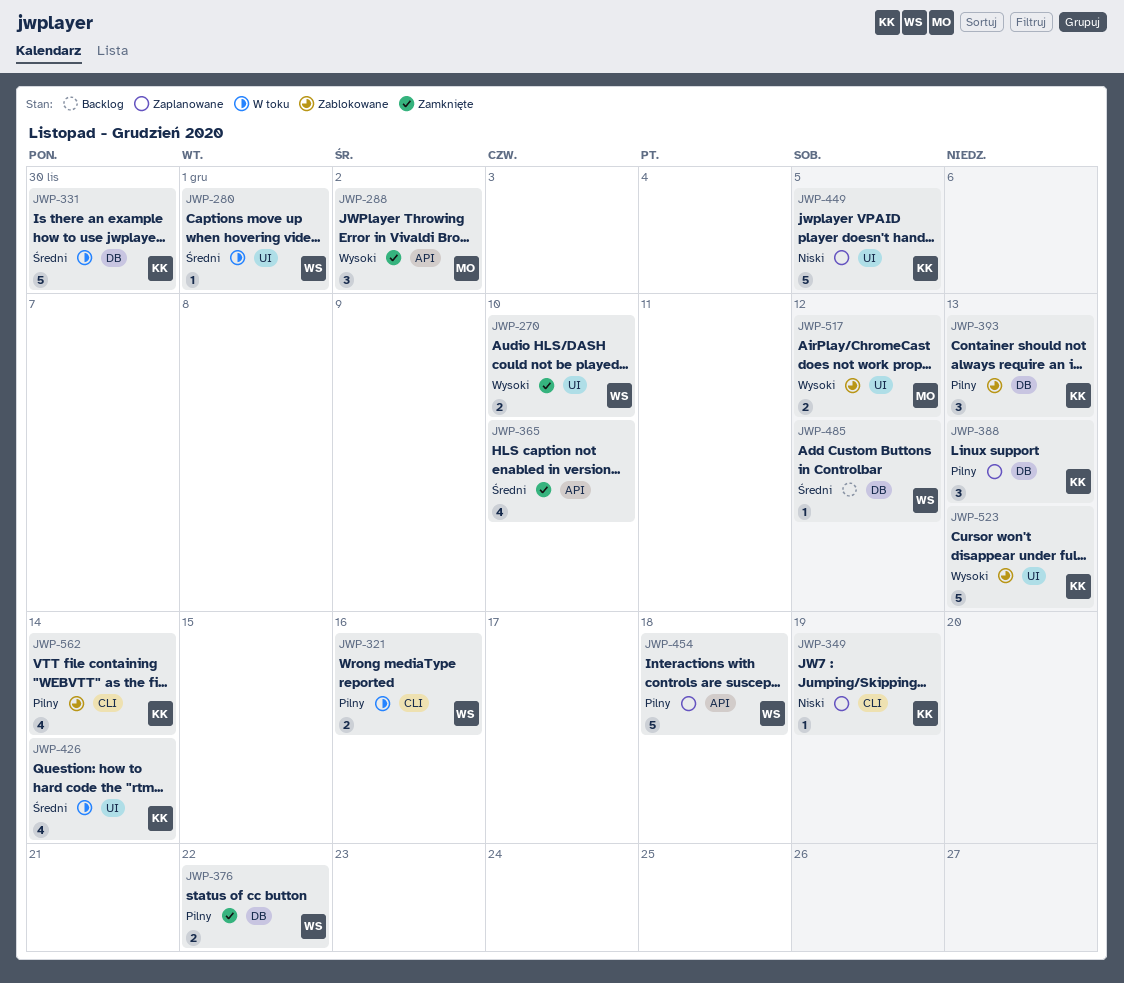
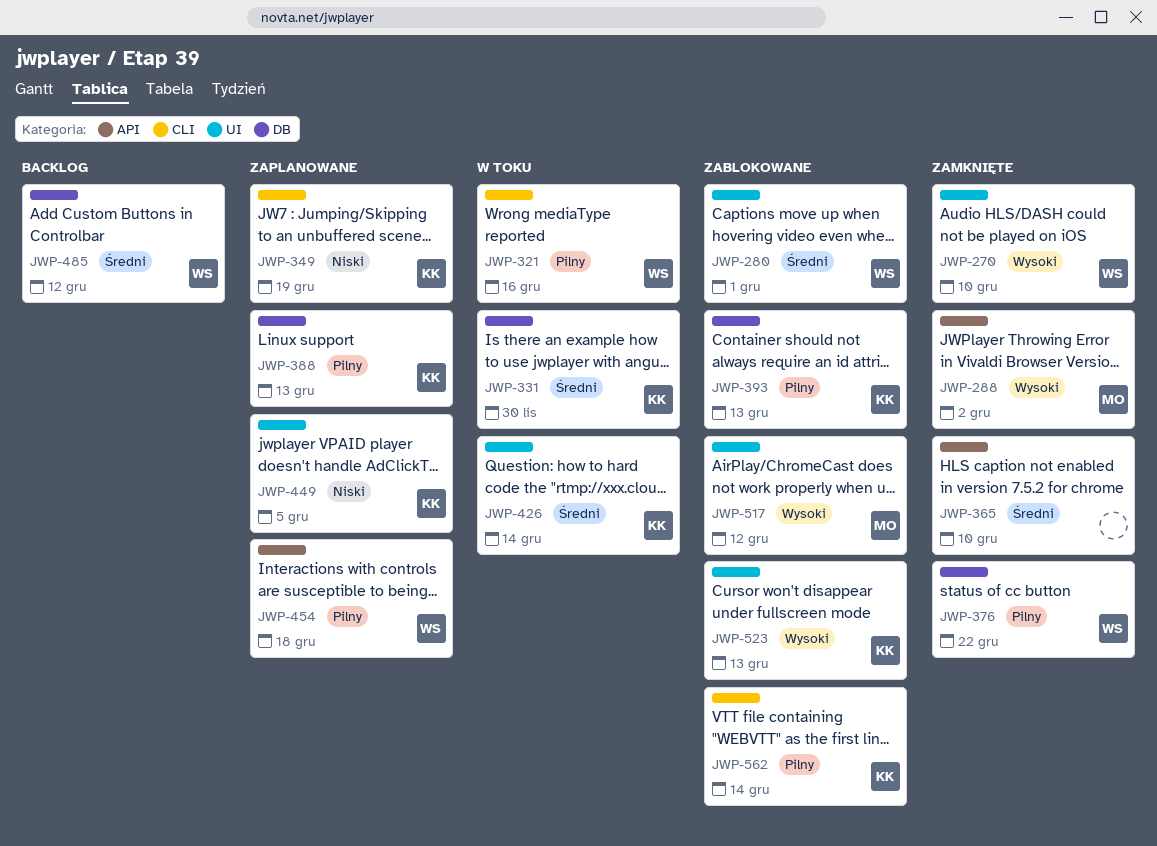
JWP-280, status: W toku -> Zablokowane

